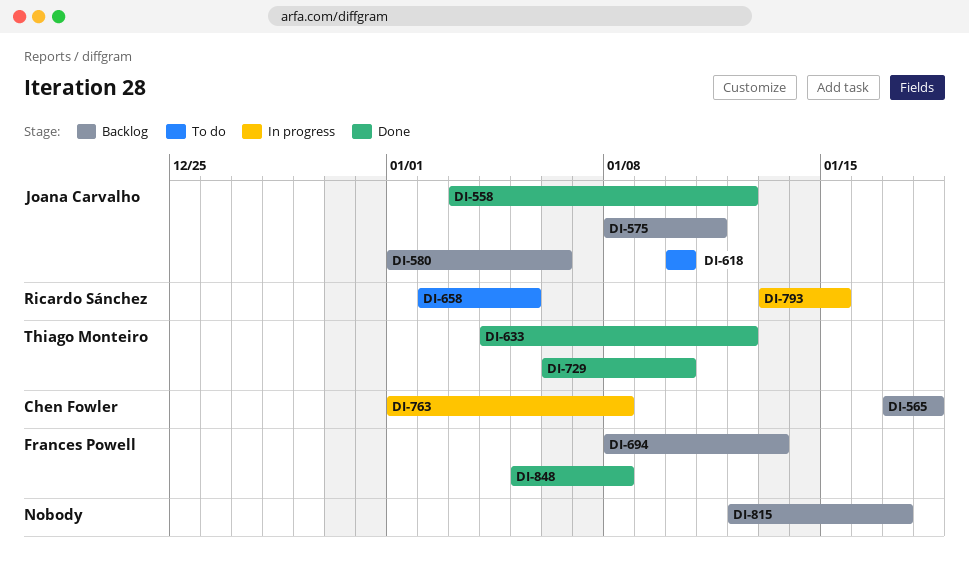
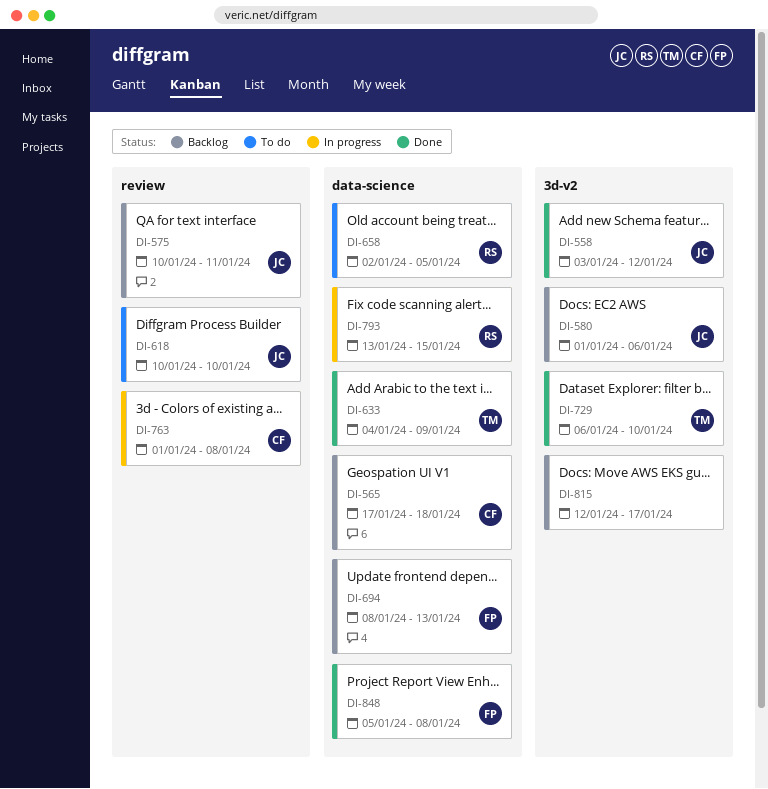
DI-575, start: Jan 8 -> Jan 10
DI-633, due: Jan 12 -> Jan 9

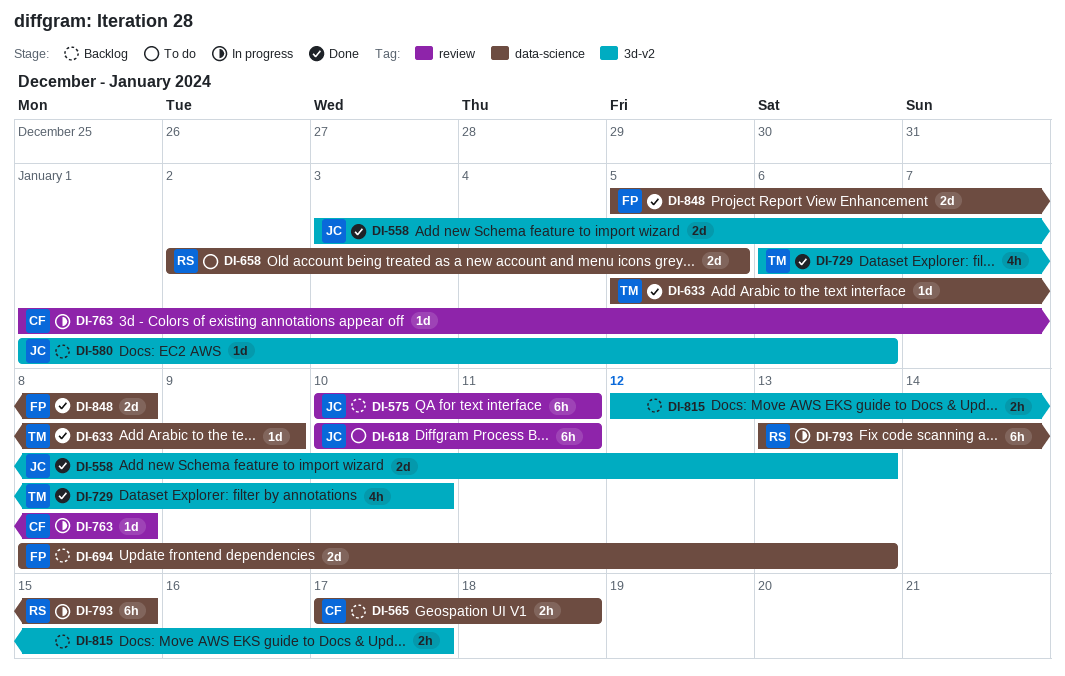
DI-558, due: Jan 12 -> Jan 13
DI-618, due: Jan 10 -> Jan 11
DI-633, start: Jan 4 -> Jan 5

